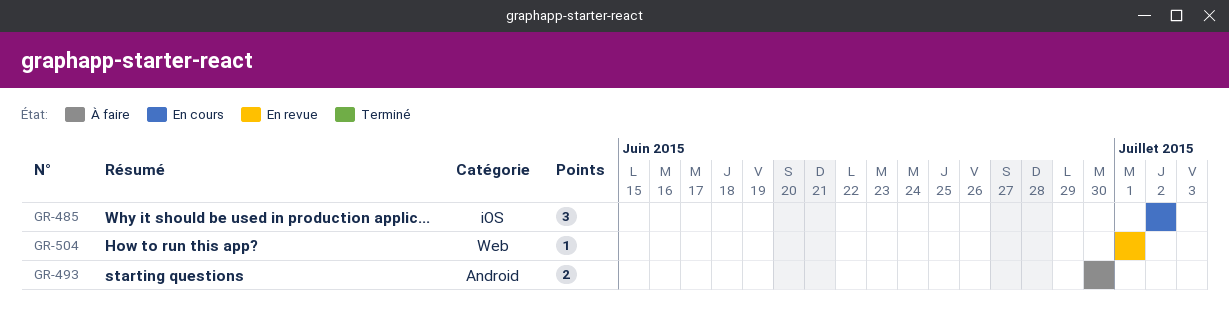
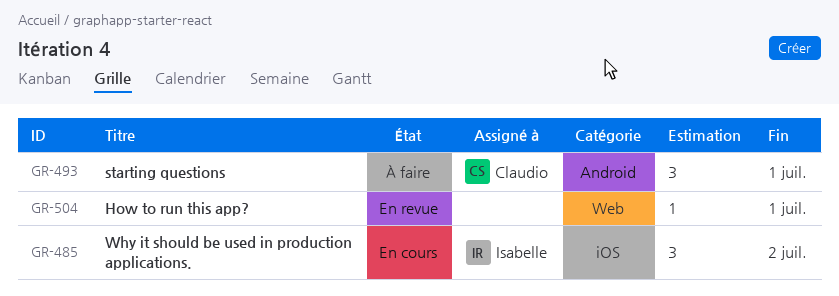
GR-493, estimate: 2 -> 3
GR-493, due: Jun 30 -> Jul 1

